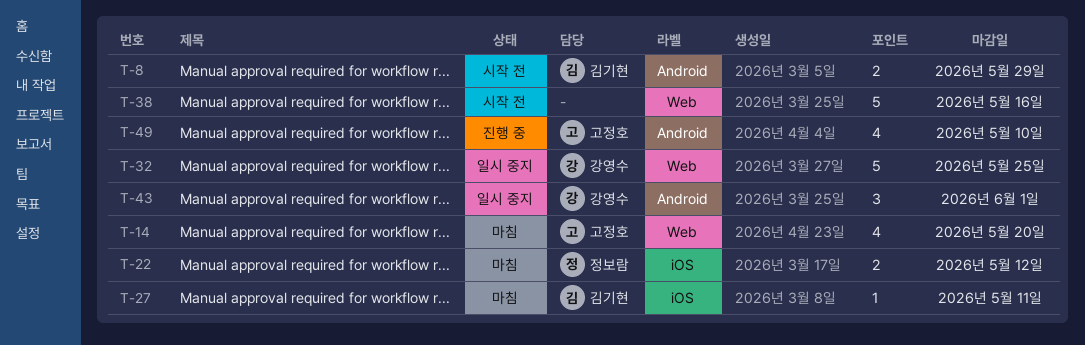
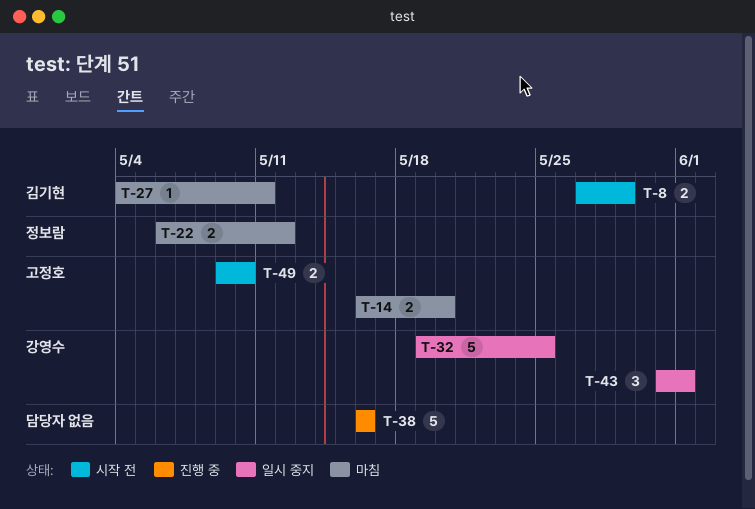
T-14, estimate: 4 -> 2
T-38, status: 시작 전 -> 진행 중
T-49, status: 진행 중 -> 시작 전
T-49, estimate: 4 -> 2

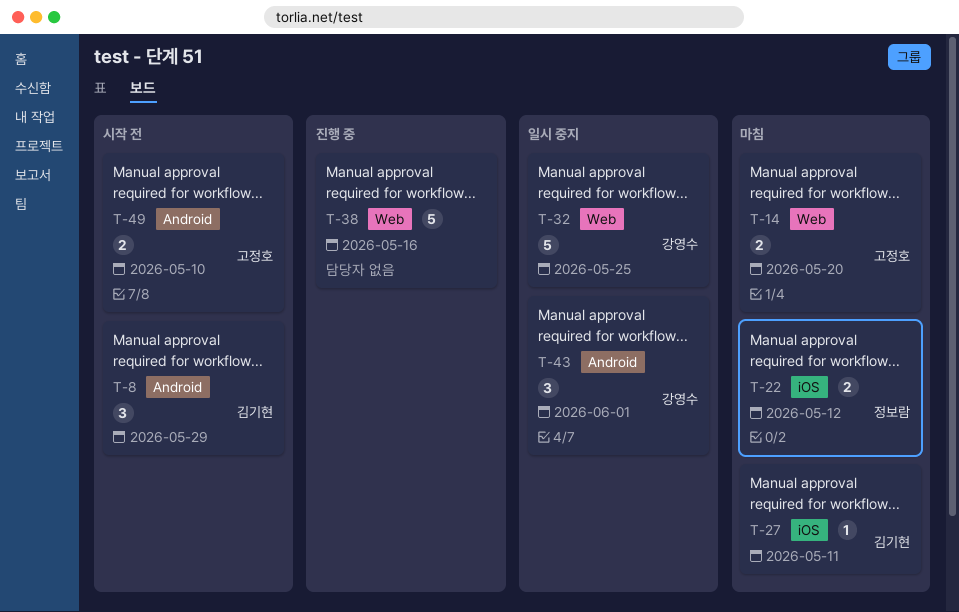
T-8, estimate: 2 -> 3

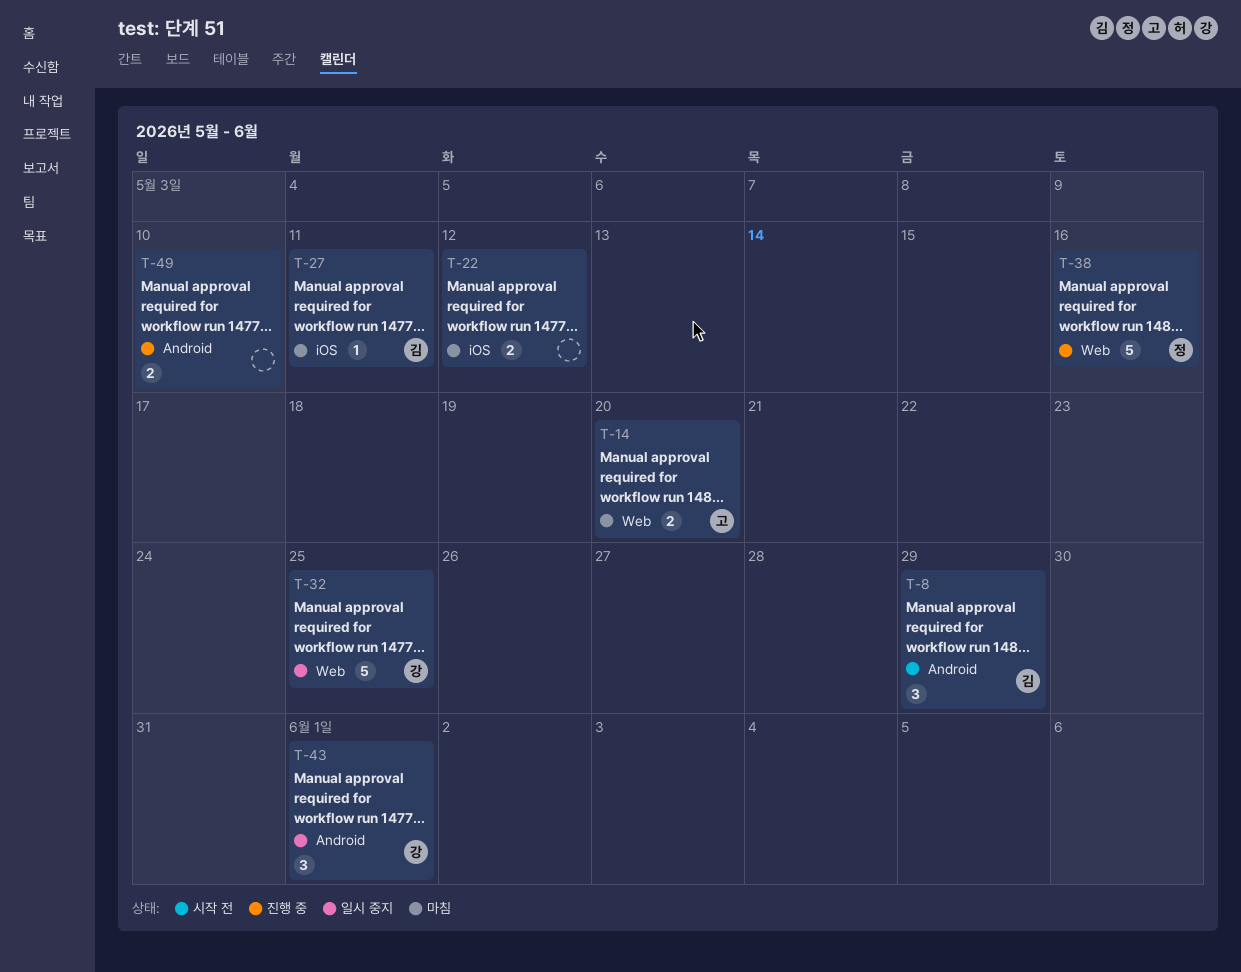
T-22, owner: 정보람 -> none
T-38, owner: none -> 정보람
T-49, status: 시작 전 -> 진행 중
T-49, owner: 고정호 -> none

